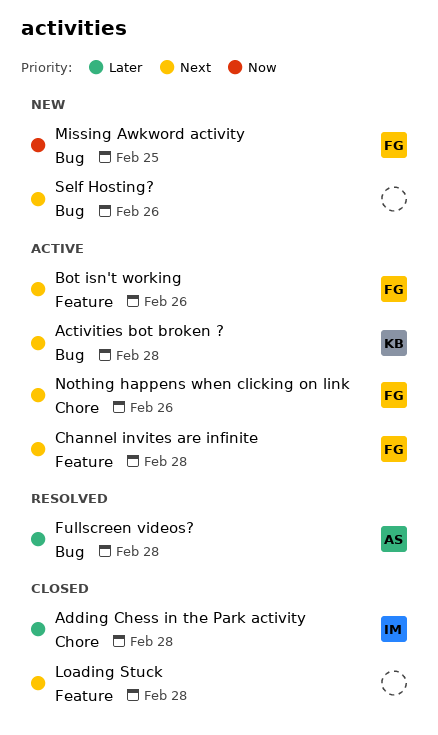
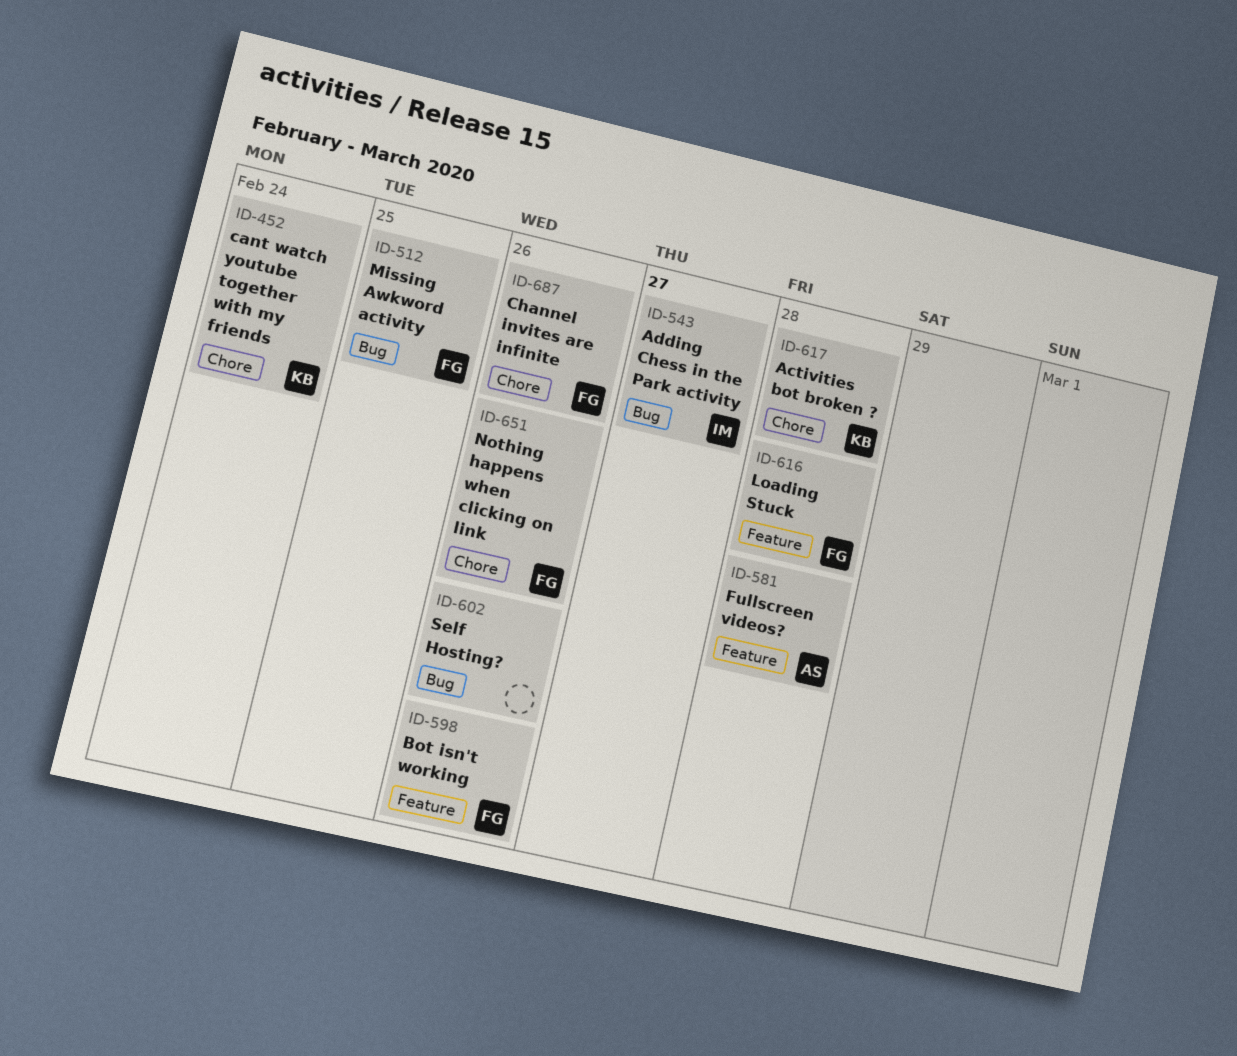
Activities bot broken ?, label: Bug -> Chore
Adding Chess in the Park activity, label: Chore -> Bug
Adding Chess in the Park activity, due: Feb 28 -> Feb 27
cant watch youtube together with my friends: none -> present
Channel invites are infinite, label: Feature -> Chore
Channel invites are infinite, due: Feb 28 -> Feb 26
Fullscreen videos?, label: Bug -> Feature
Loading Stuck, owner: none -> FG

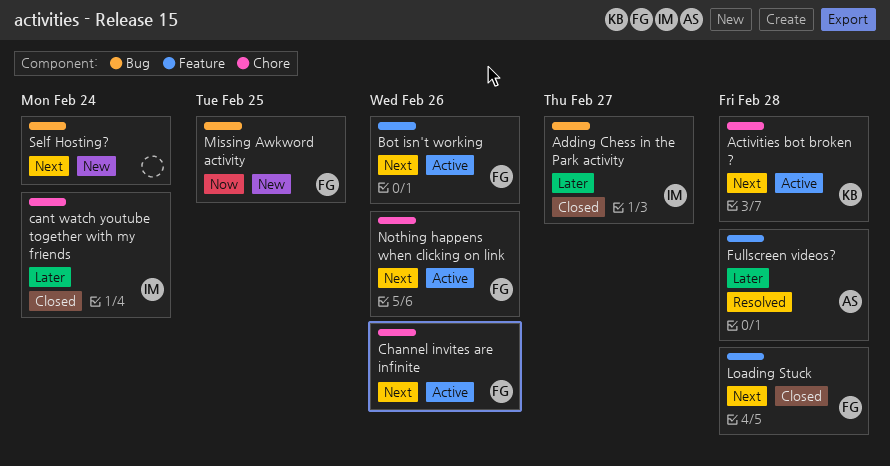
cant watch youtube together with my friends, owner: KB -> IM
Self Hosting?, due: Feb 26 -> Feb 24

